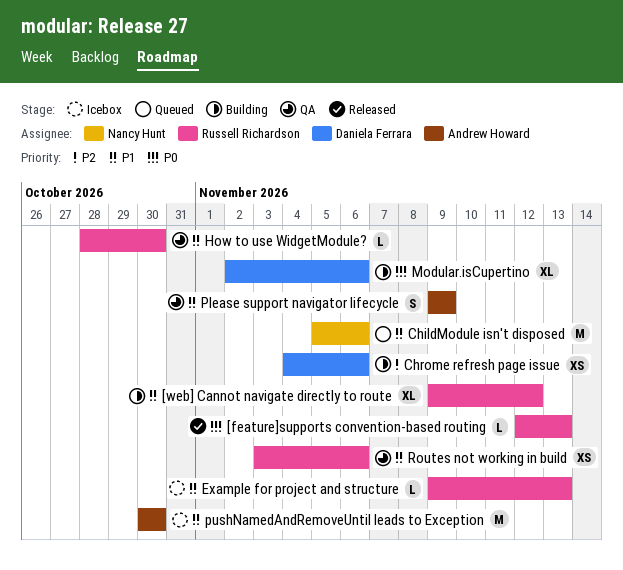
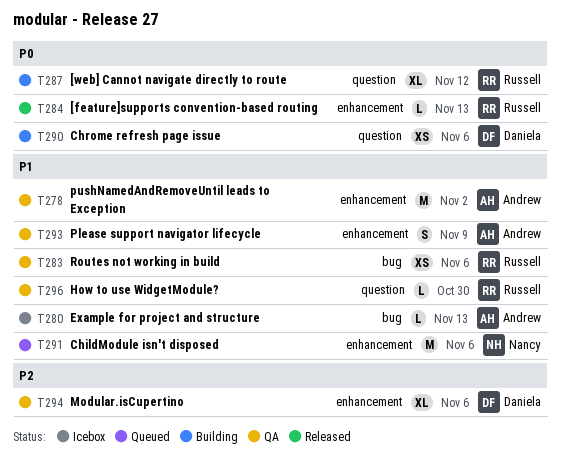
[web] Cannot navigate directly to route, priority: P1 -> P0
Chrome refresh page issue, priority: P2 -> P0
Example for project and structure, owner: Russell Richardson -> Andrew Howard
Modular.isCupertino, status: Building -> QA
Modular.isCupertino, priority: P0 -> P2
pushNamedAndRemoveUntil leads to Exception, status: Icebox -> QA
pushNamedAndRemoveUntil leads to Exception, due: Oct 30 -> Nov 2

